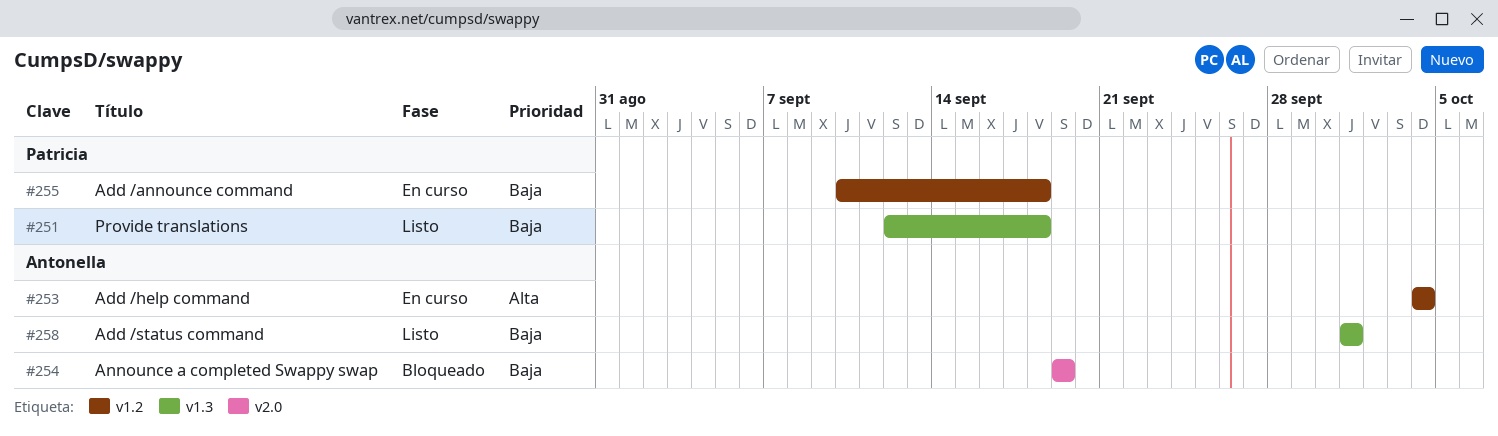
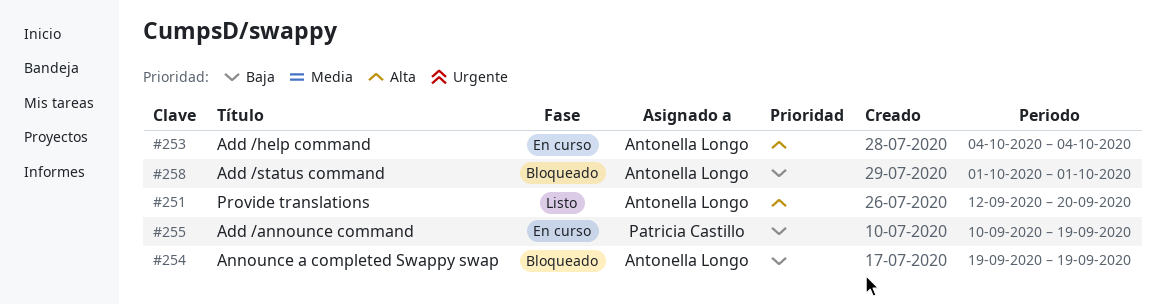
#251, owner: Patricia Castillo -> Antonella Longo
#251, priority: Baja -> Alta
#251, due: Sep 18 -> Sep 20
#255, due: Sep 18 -> Sep 19
#258, status: Listo -> Bloqueado

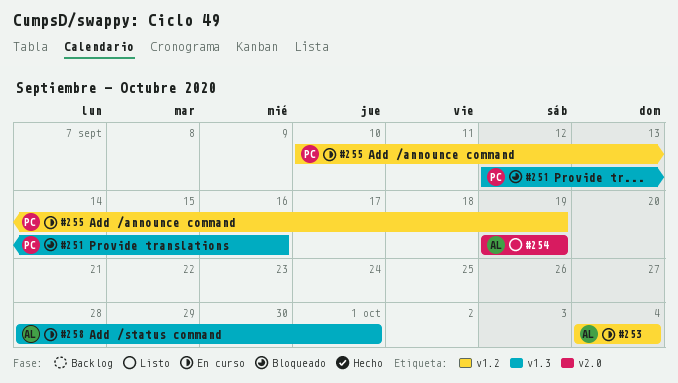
#251, status: Listo -> Bloqueado
#251, owner: Antonella Longo -> Patricia Castillo
#251, due: Sep 20 -> Sep 16
#254, status: Bloqueado -> Listo
#258, status: Bloqueado -> En curso
#258, start: Oct 1 -> Sep 28

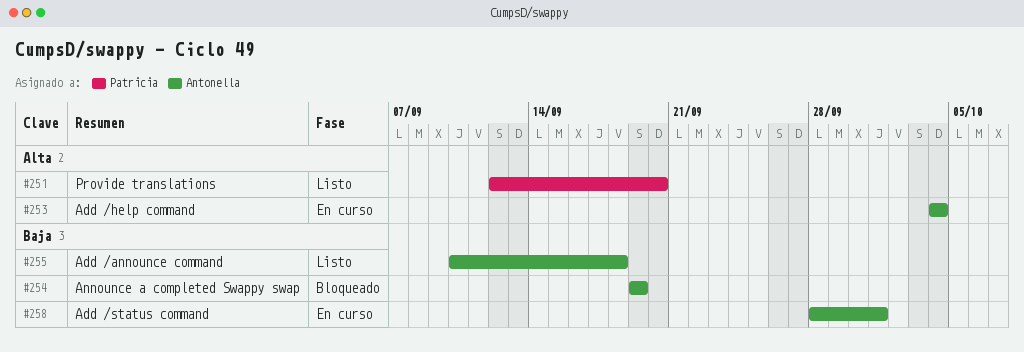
#251, status: Bloqueado -> Listo
#251, due: Sep 16 -> Sep 20
#254, status: Listo -> Bloqueado
#255, status: En curso -> Listo
#255, owner: Patricia -> Antonella
#255, due: Sep 19 -> Sep 18

